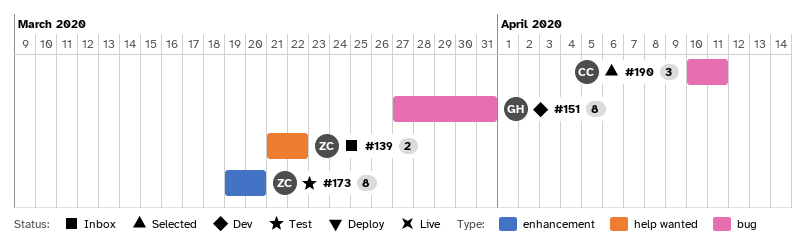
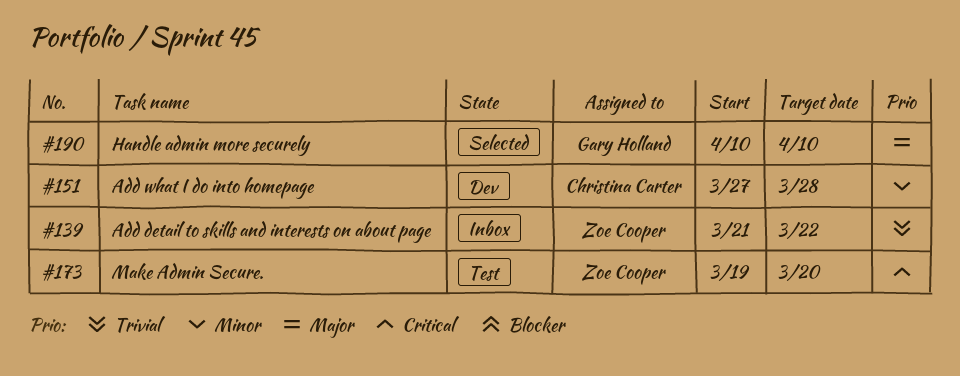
#151, owner: Gary Holland -> Christina Carter
#151, due: Mar 31 -> Mar 28
#190, owner: Christina Carter -> Gary Holland
#190, due: Apr 11 -> Apr 10

